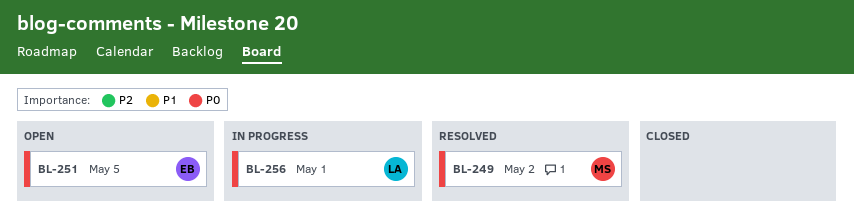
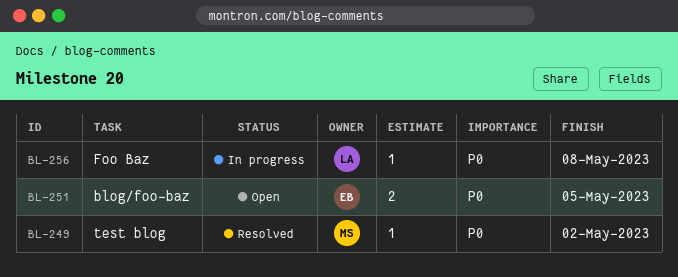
BL-256, due: May 1 -> May 8

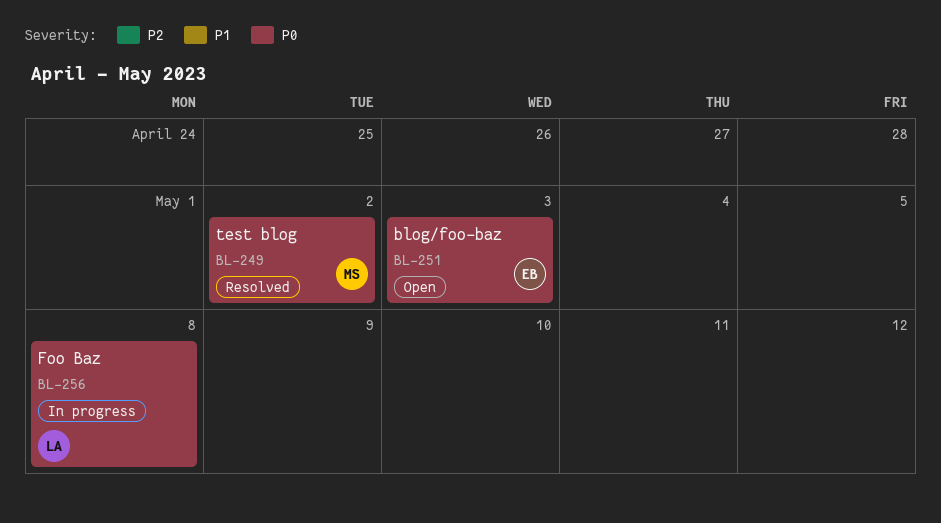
BL-251, due: May 5 -> May 3

